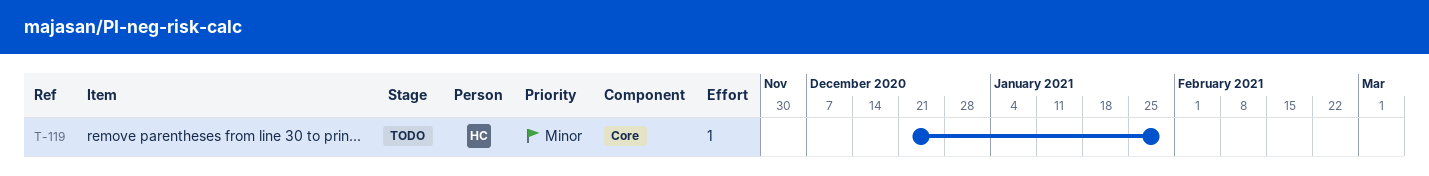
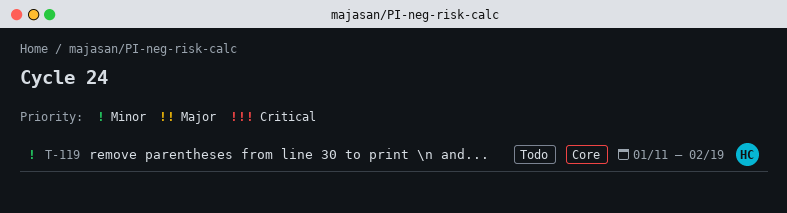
T-119, start: Dec 21 -> Jan 11
T-119, due: Jan 29 -> Feb 19

